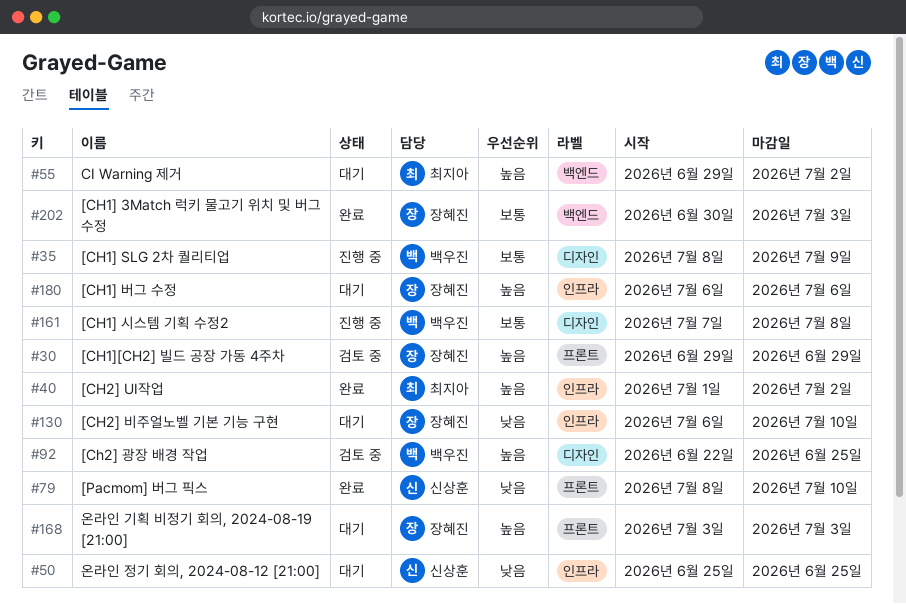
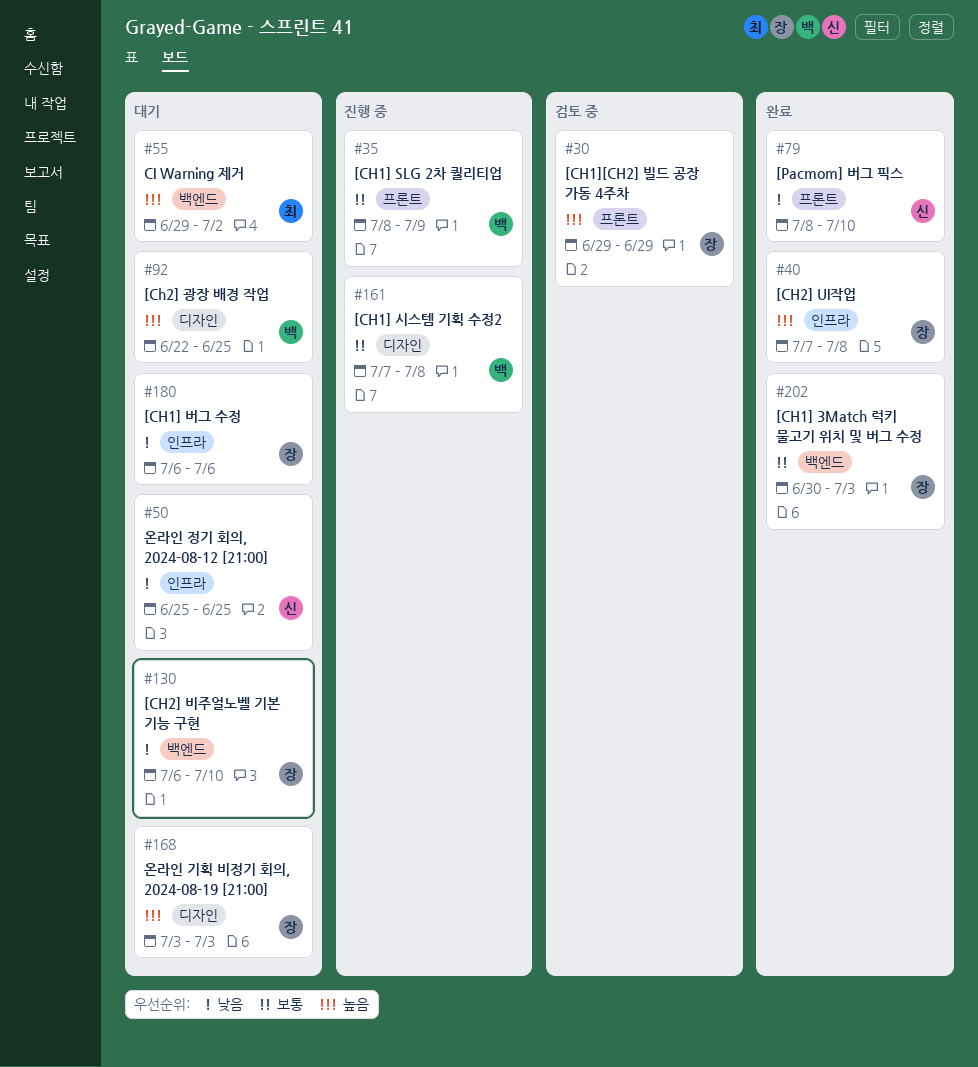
#35, label: 디자인 -> 프론트
#40, owner: 최지아 -> 장혜진
#40, start: Jul 1 -> Jul 7
#40, due: Jul 2 -> Jul 8
#92, status: 검토 중 -> 대기
#130, label: 인프라 -> 백엔드
#168, label: 프론트 -> 디자인
#180, priority: 높음 -> 낮음

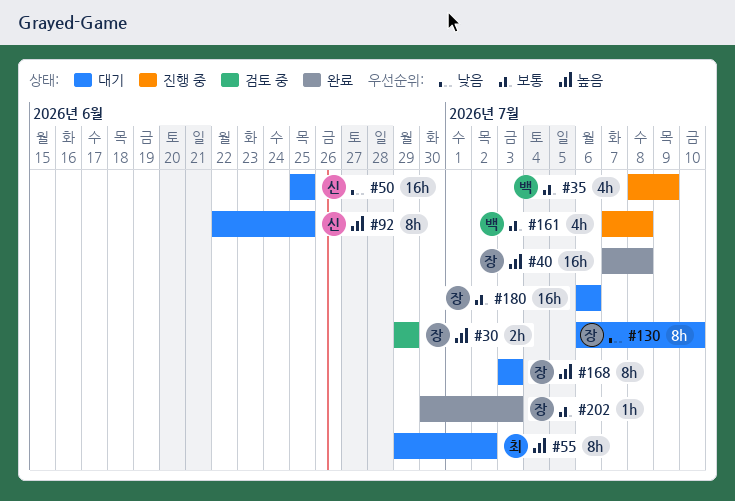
#79: present -> none
#92, owner: 백 -> 신
#180, priority: 낮음 -> 보통

